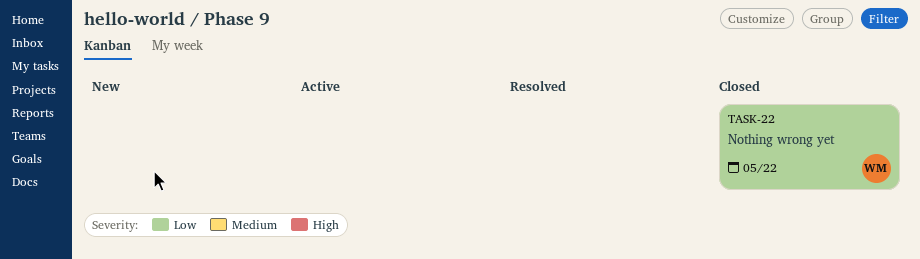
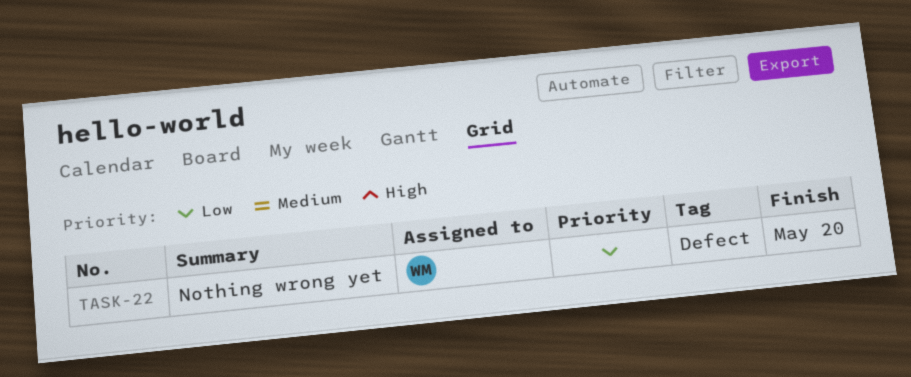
TASK-22, due: May 22 -> May 20

